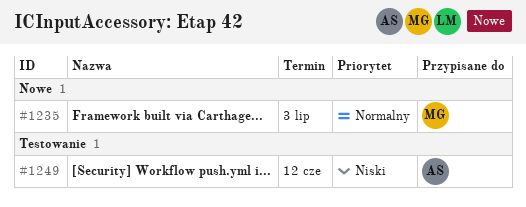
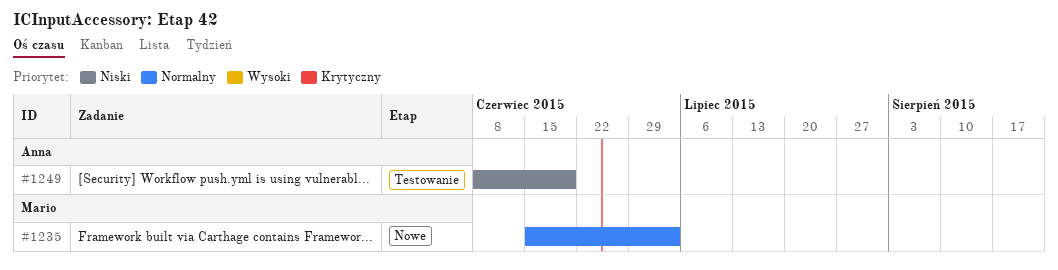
#1249, due: Jun 12 -> Jun 19

